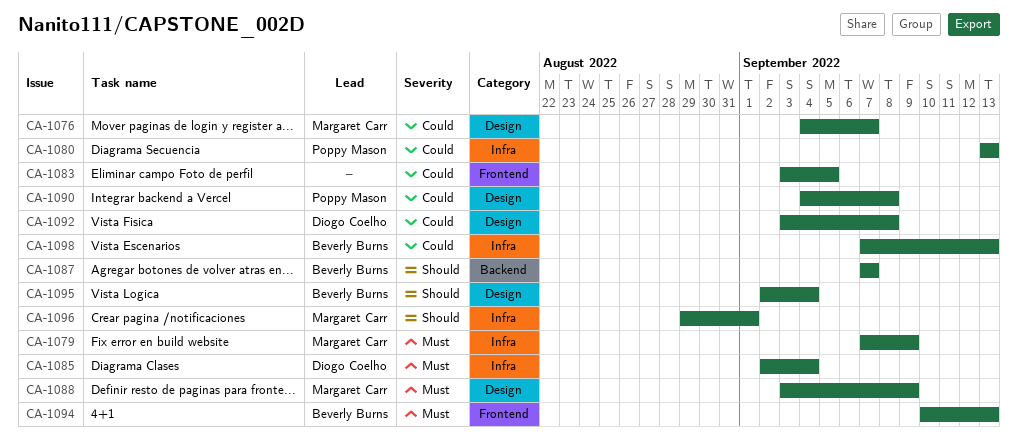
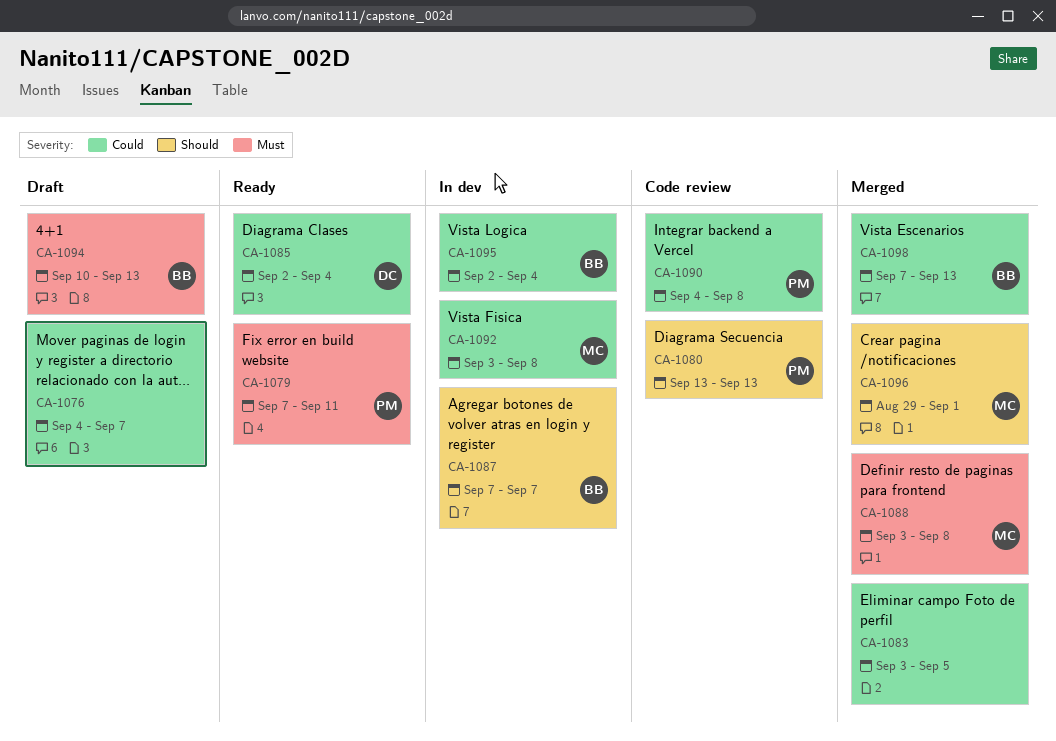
CA-1076, owner: Margaret Carr -> none
CA-1079, owner: Margaret Carr -> Poppy Mason
CA-1079, due: Sep 9 -> Sep 11
CA-1080, priority: Could -> Should
CA-1085, priority: Must -> Could
CA-1088, due: Sep 9 -> Sep 8
CA-1092, owner: Diogo Coelho -> Margaret Carr
CA-1095, priority: Should -> Could

